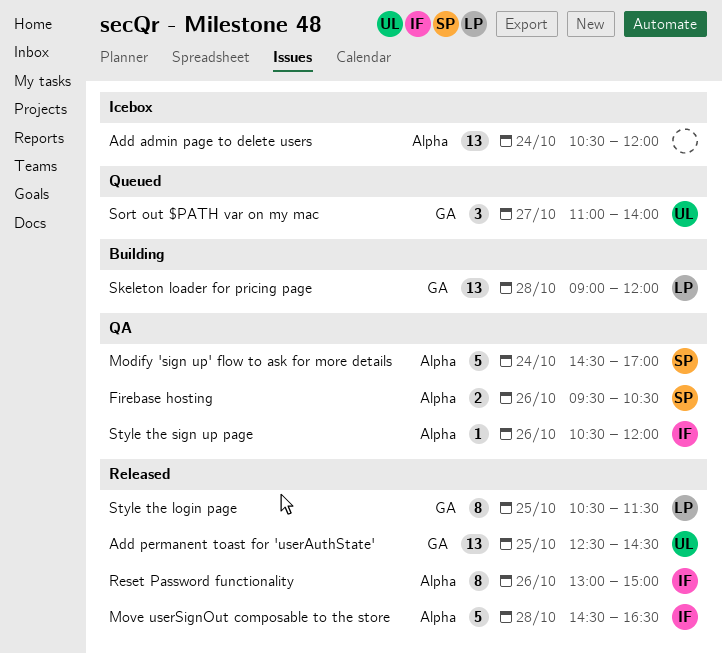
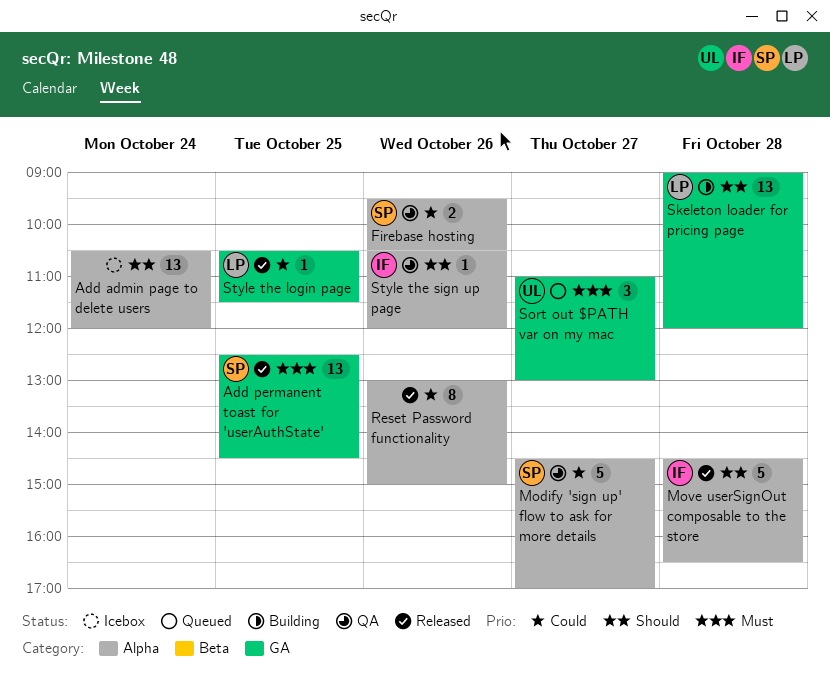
Add permanent toast for 'userAuthState', owner: UL -> SP
Modify 'sign up' flow to ask for more details, day: Oct 24 -> Oct 27
Reset Password functionality, owner: IF -> none
Sort out $PATH var on my mac, ends: 14:00 -> 13:00
Style the login page, estimate: 8 -> 1

